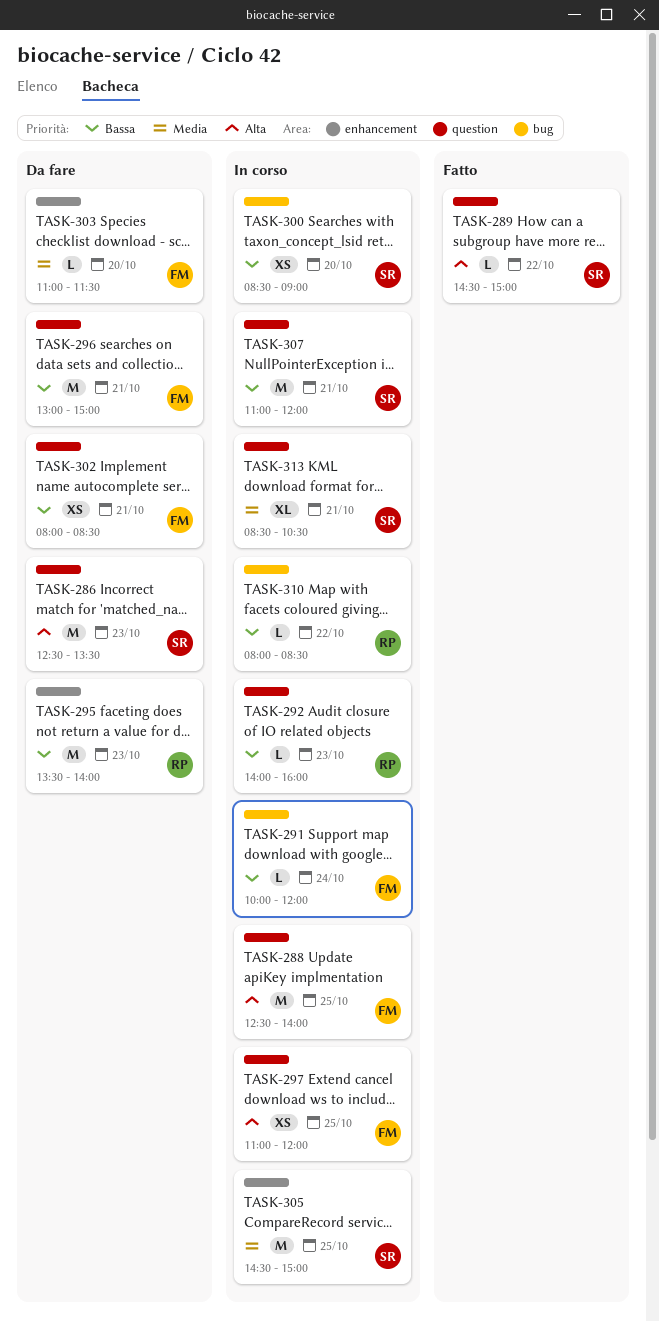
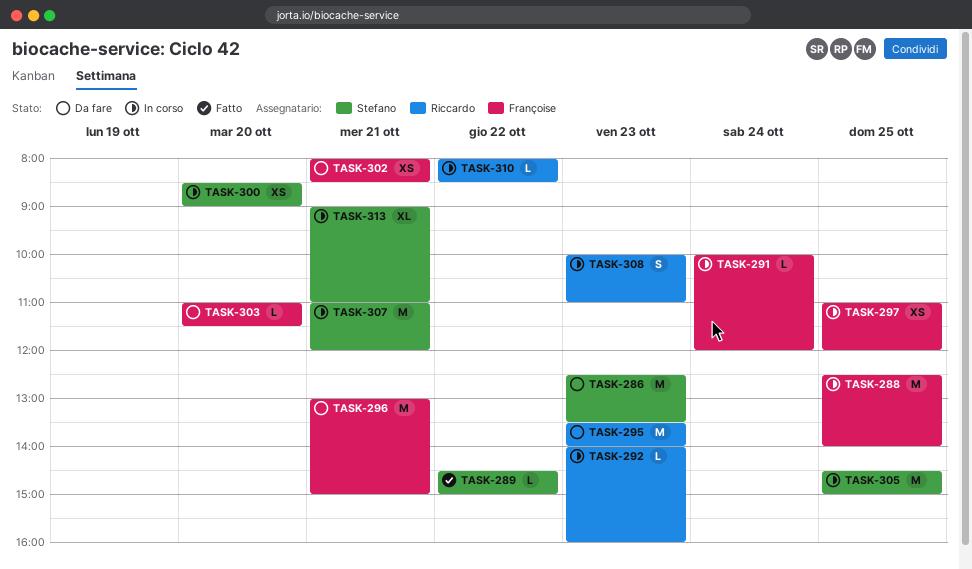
TASK-308: none -> present
TASK-313, begins: 08:30 -> 09:00
TASK-313, ends: 10:30 -> 11:00

